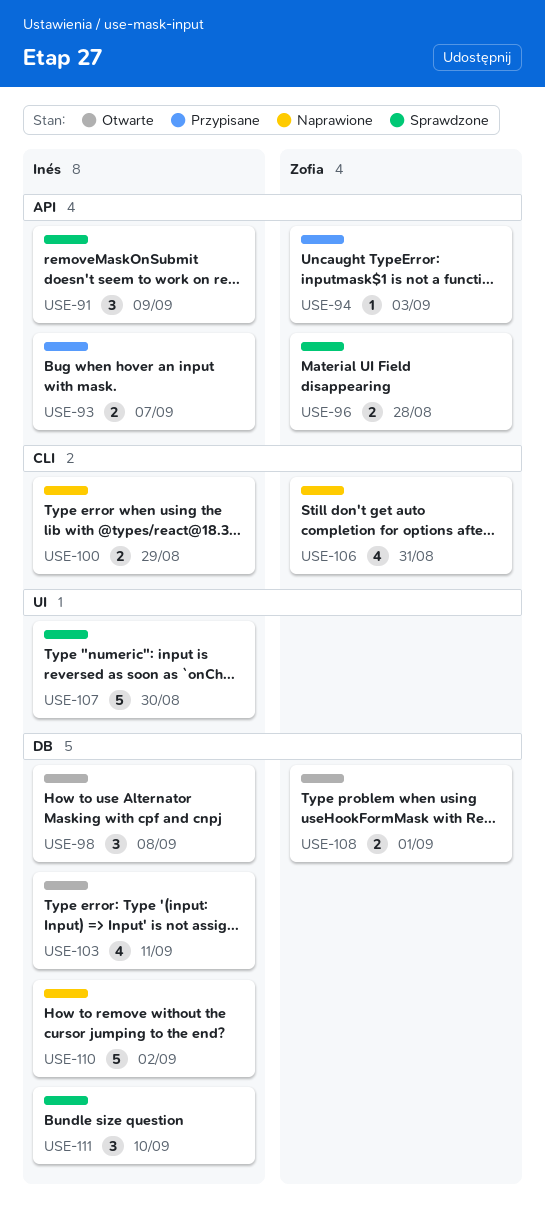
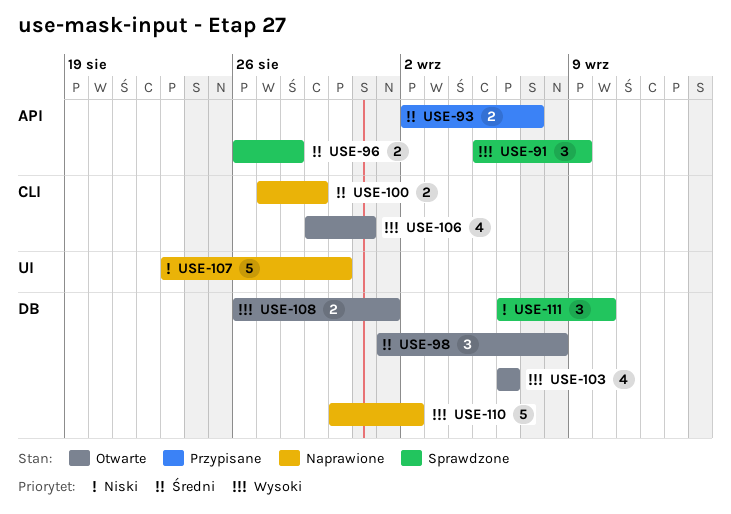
USE-94: present -> none
USE-103, due: Sep 11 -> Sep 6
USE-106, status: Naprawione -> Otwarte
USE-107, status: Sprawdzone -> Naprawione

